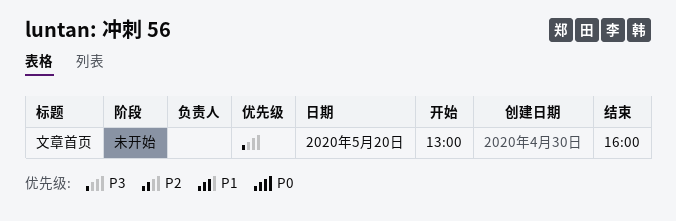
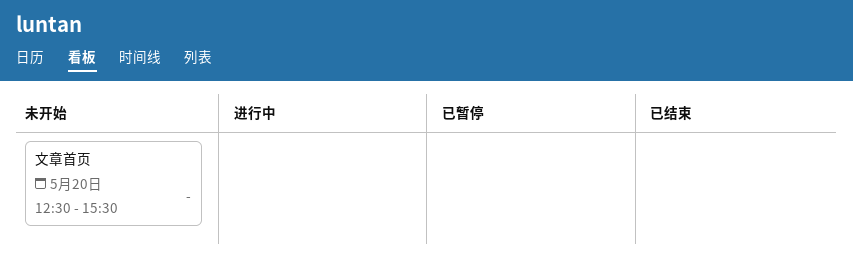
文章首页, begins: 13:00 -> 12:30
文章首页, ends: 16:00 -> 15:30

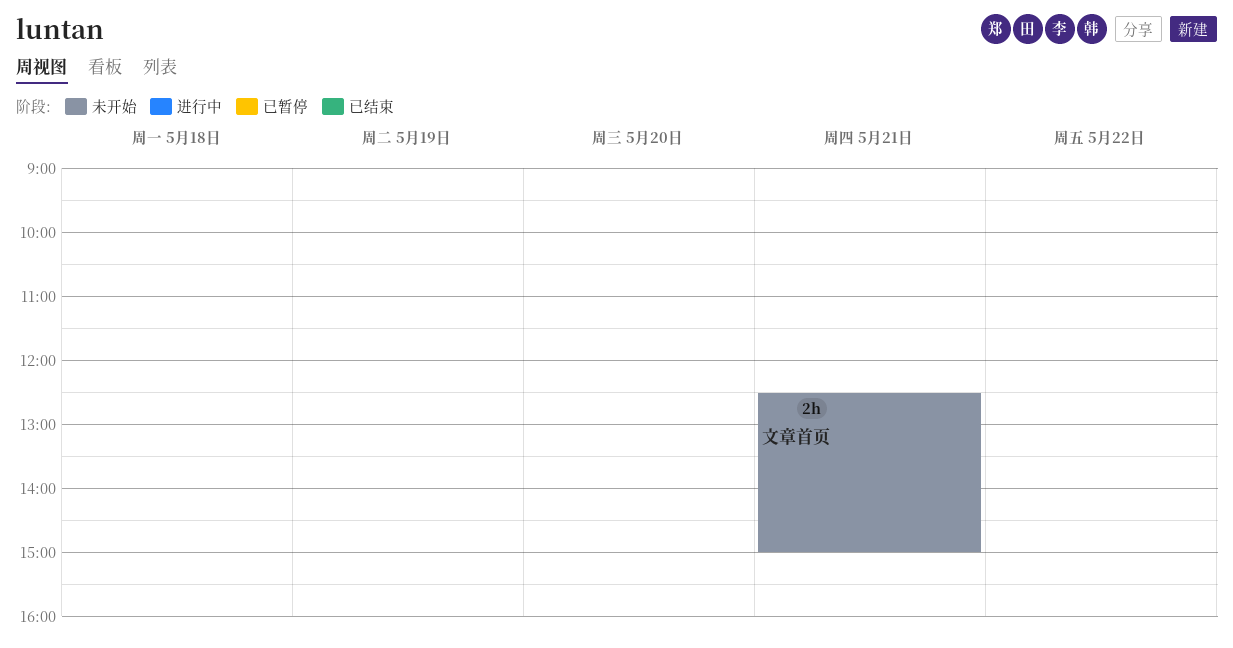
文章首页, day: May 20 -> May 21
文章首页, ends: 15:30 -> 15:00

